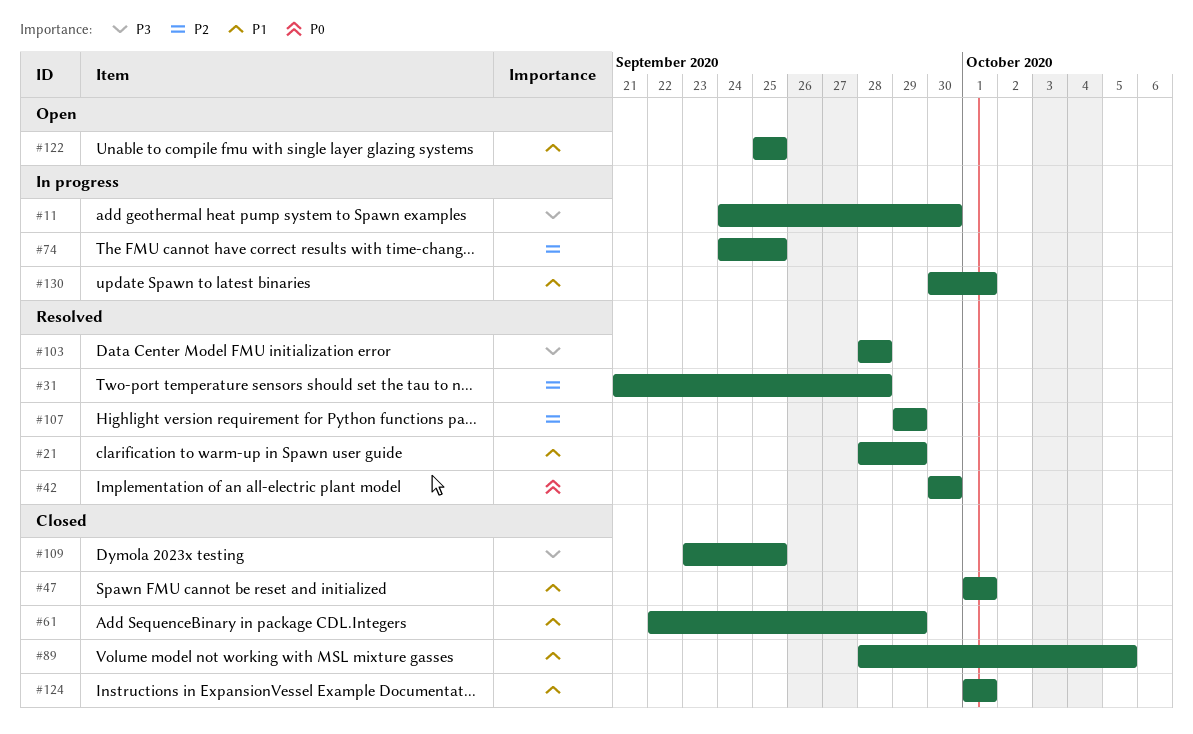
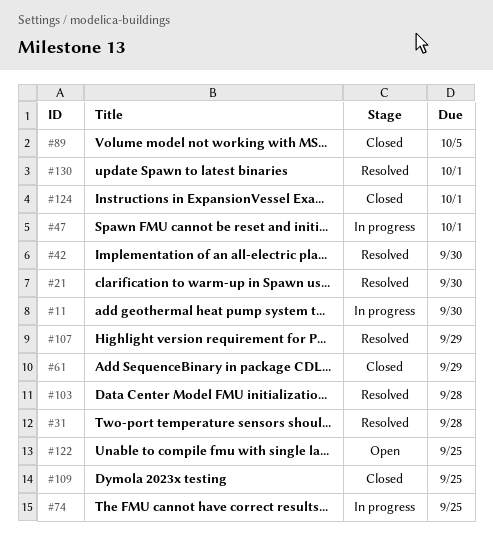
#21, due: Sep 29 -> Sep 30
#47, status: Closed -> In progress
#130, status: In progress -> Resolved

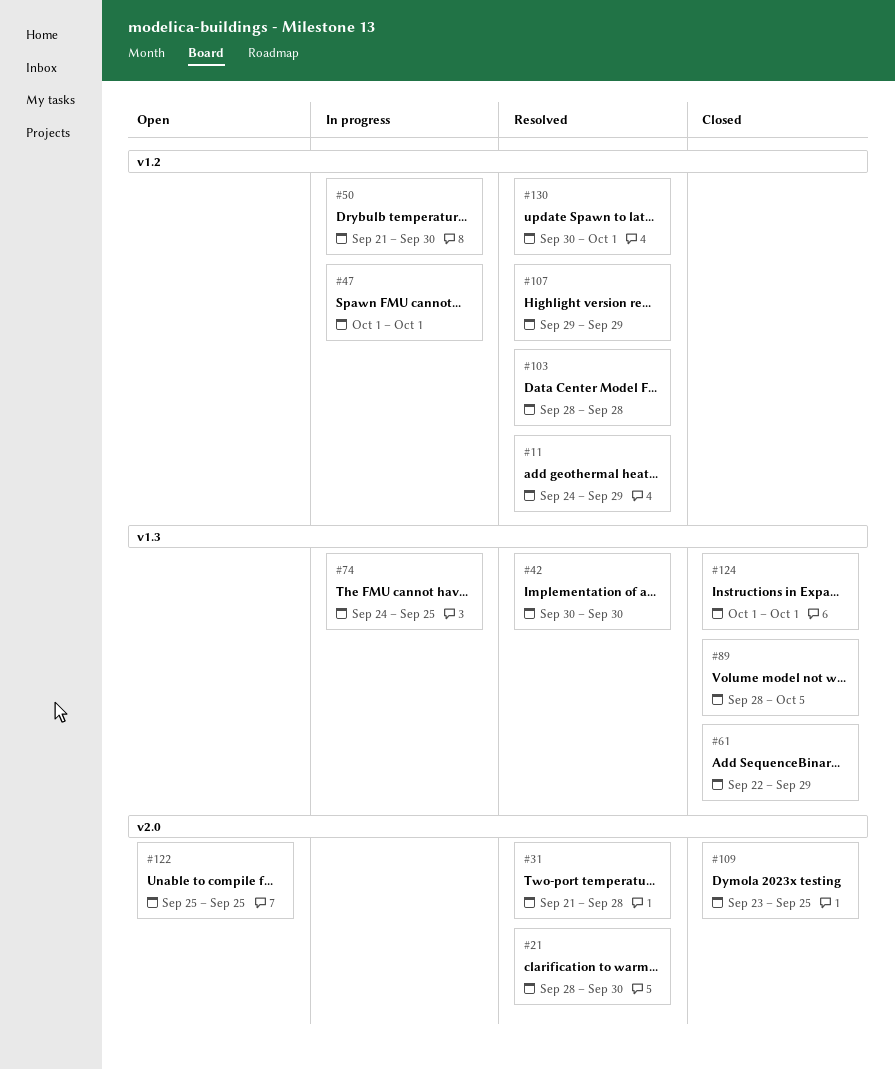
#11, status: In progress -> Resolved
#11, due: Sep 30 -> Sep 29
#50: none -> present

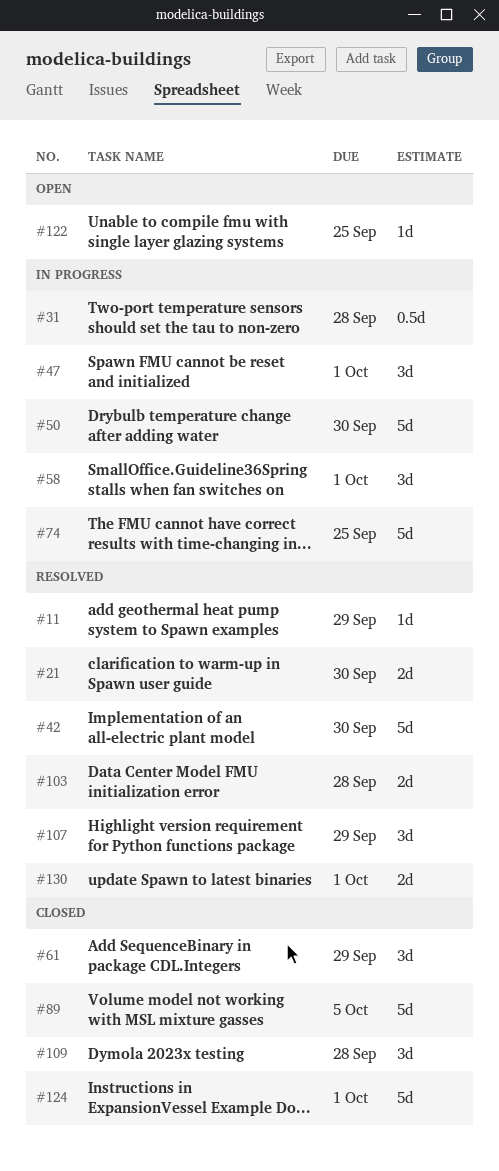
#31, status: Resolved -> In progress
#58: none -> present
#109, due: Sep 25 -> Sep 28

